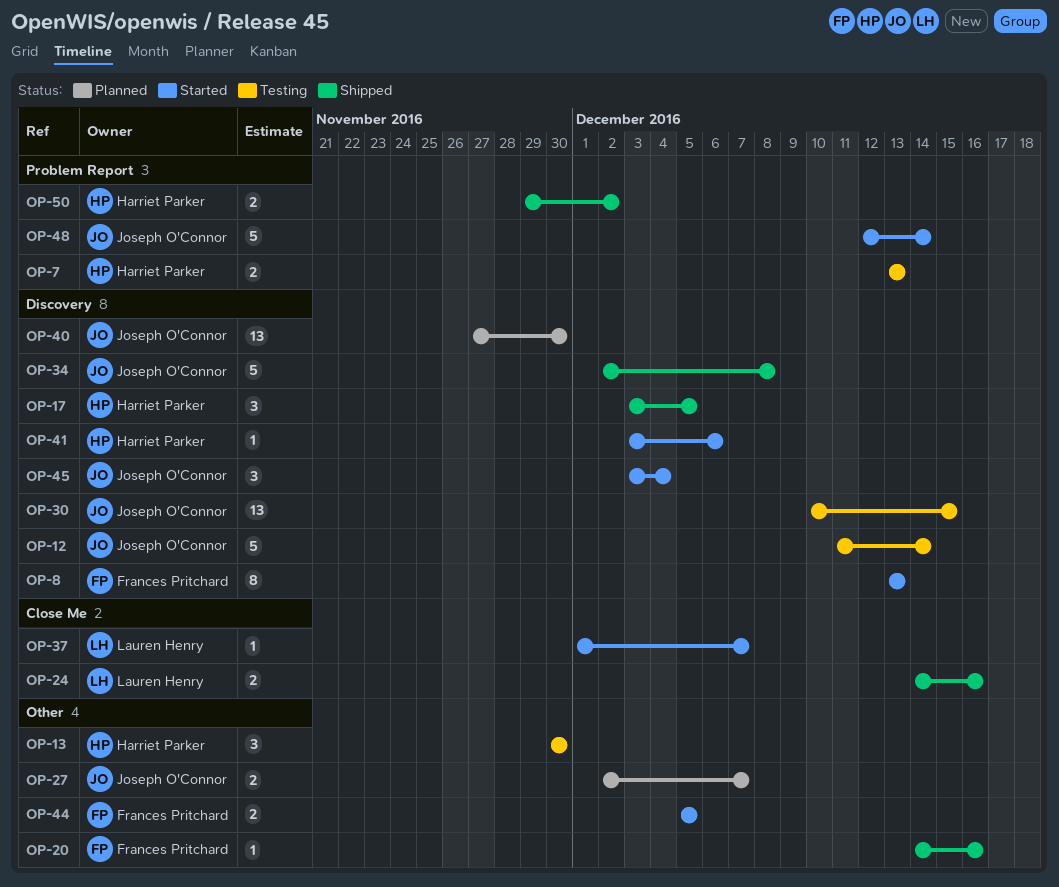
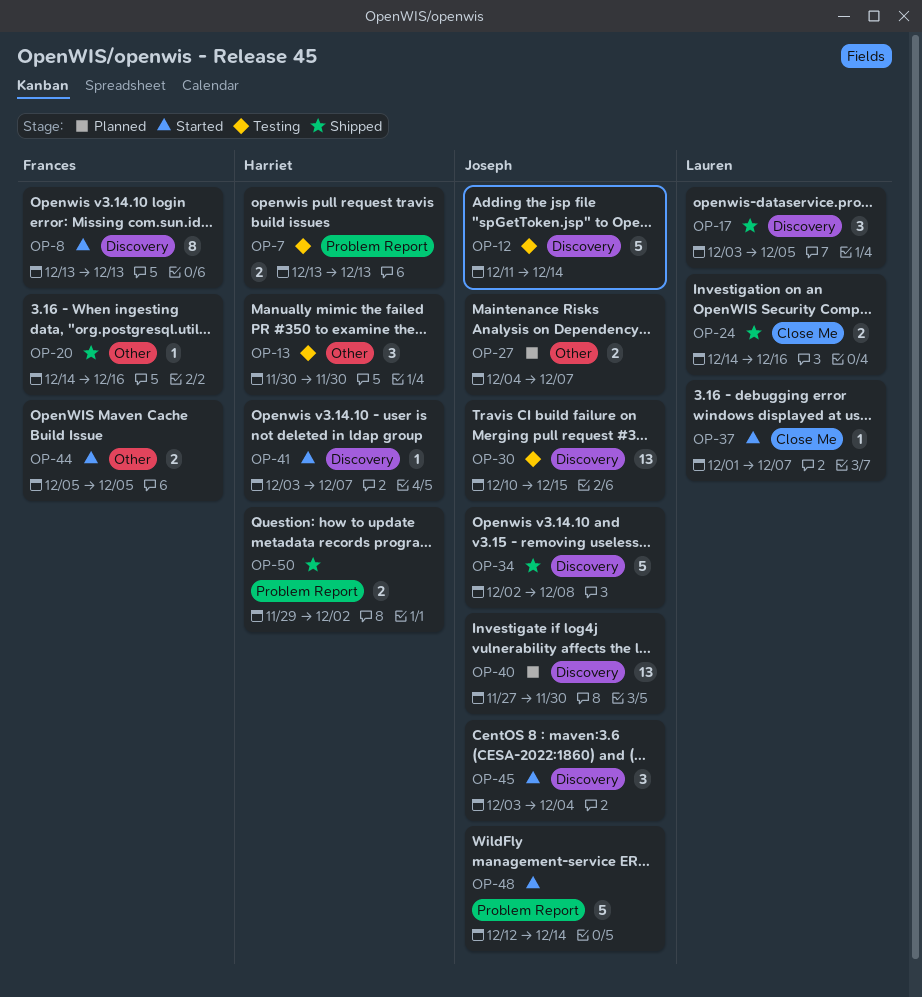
OP-17, owner: Harriet Parker -> Lauren Henry
OP-27, start: Dec 2 -> Dec 4
OP-41, due: Dec 6 -> Dec 7

